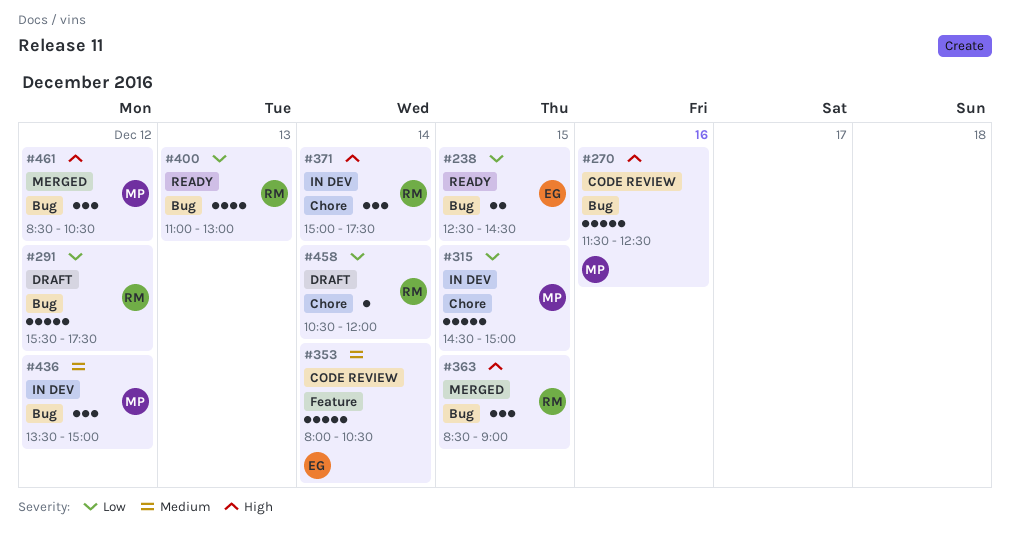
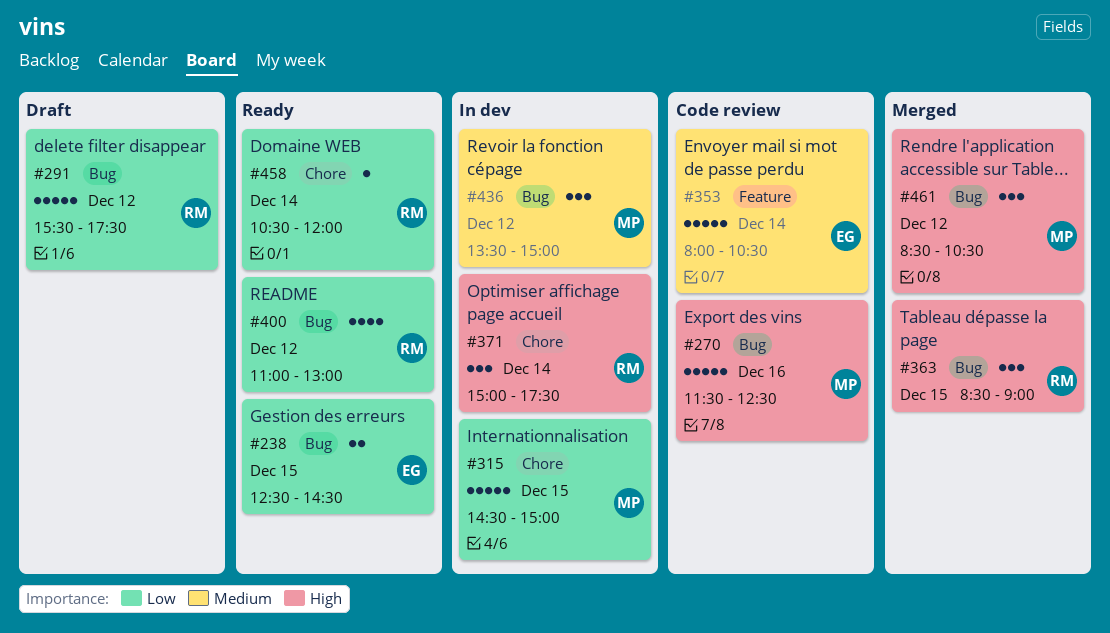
#400, day: Dec 13 -> Dec 12
#458, status: Draft -> Ready

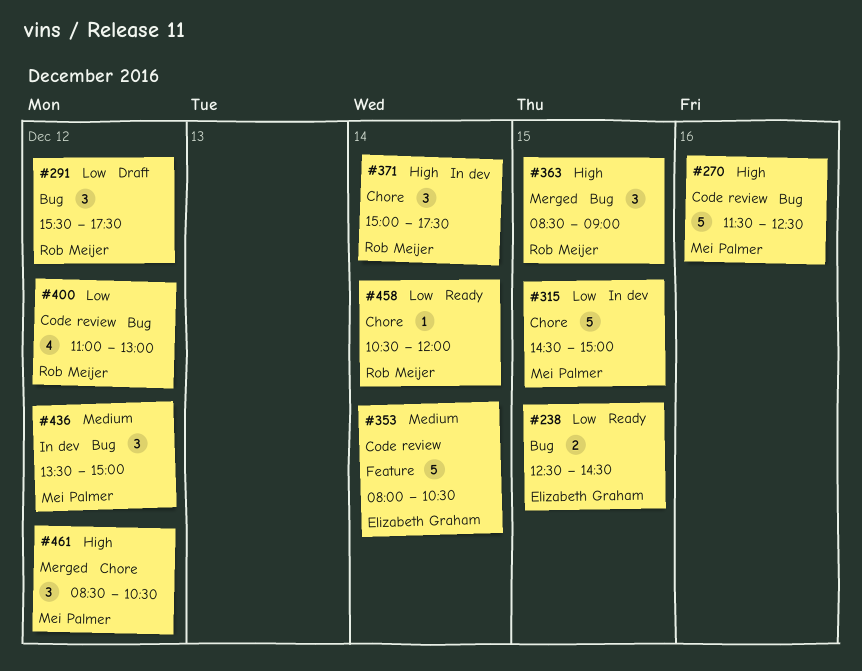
#291, estimate: 5 -> 3
#400, status: Ready -> Code review
#461, label: Bug -> Chore

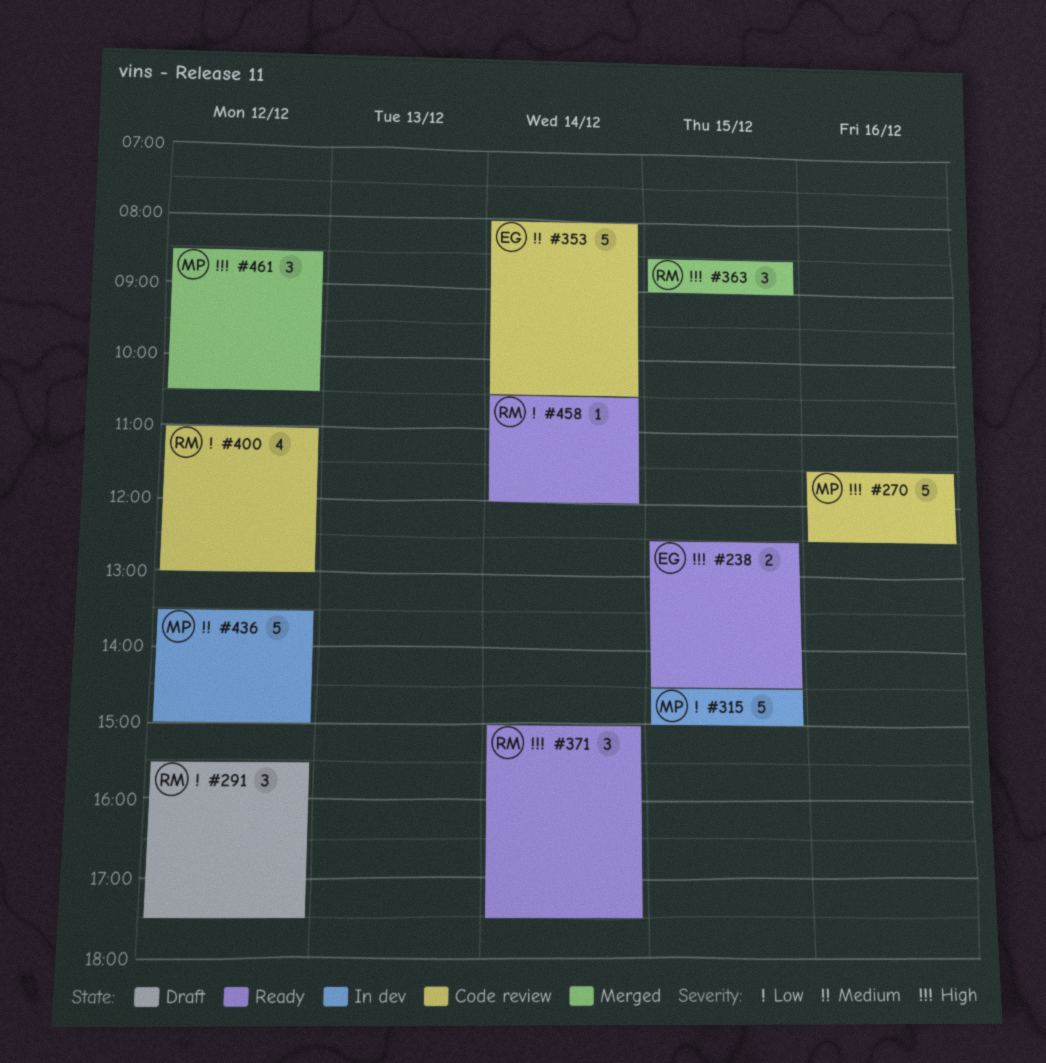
#238, priority: Low -> High
#371, status: In dev -> Ready
#436, estimate: 3 -> 5

